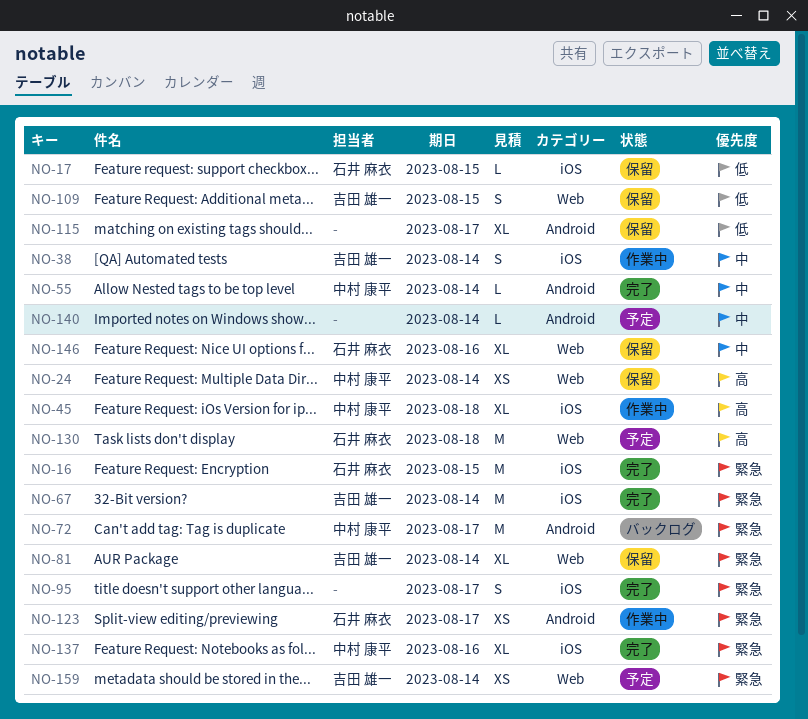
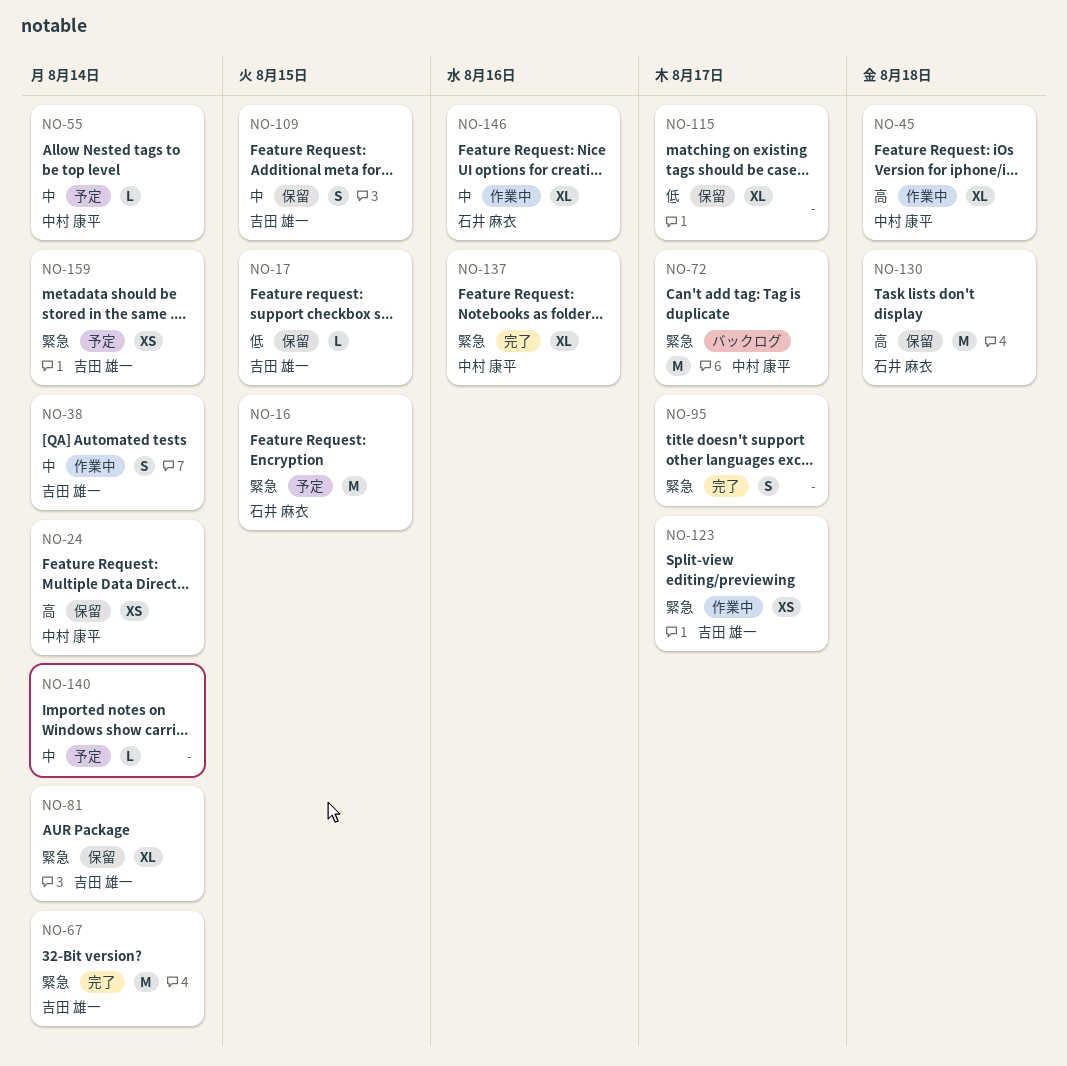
NO-16, status: 完了 -> 予定
NO-17, owner: 石井 麻衣 -> 吉田 雄一
NO-55, status: 完了 -> 予定
NO-109, priority: 低 -> 中
NO-123, owner: 石井 麻衣 -> 吉田 雄一
NO-130, status: 予定 -> 保留
NO-146, status: 保留 -> 作業中

